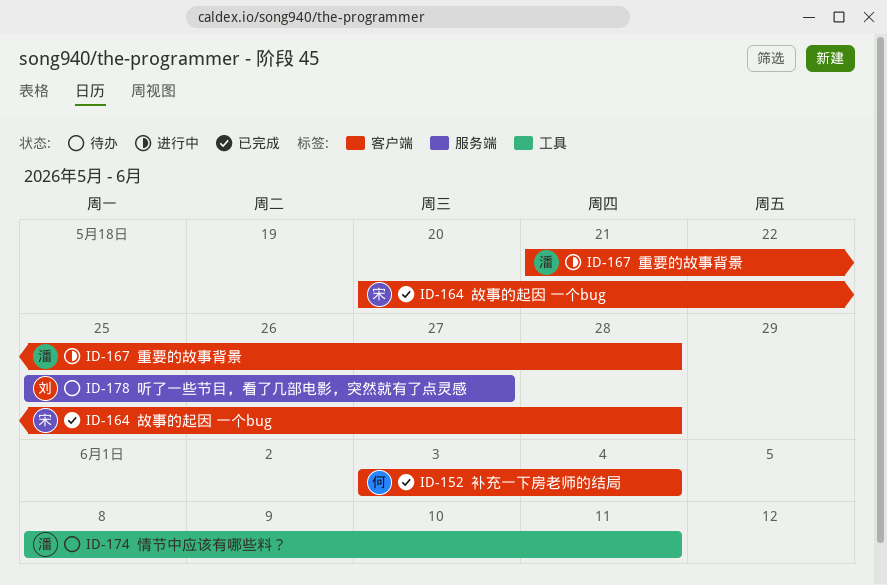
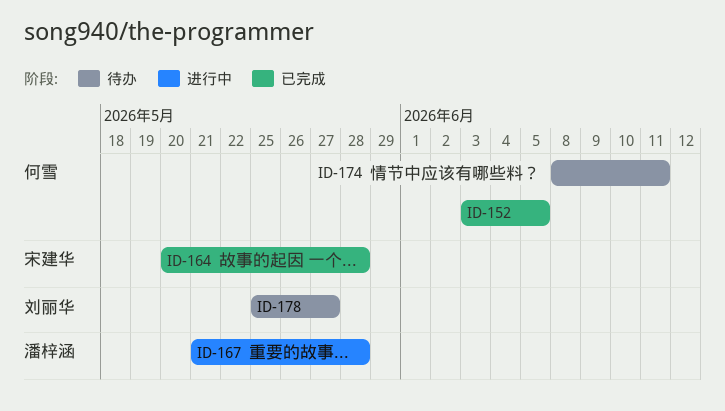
ID-152, due: Jun 4 -> Jun 5
ID-174, owner: 潘梓涵 -> 何雪

